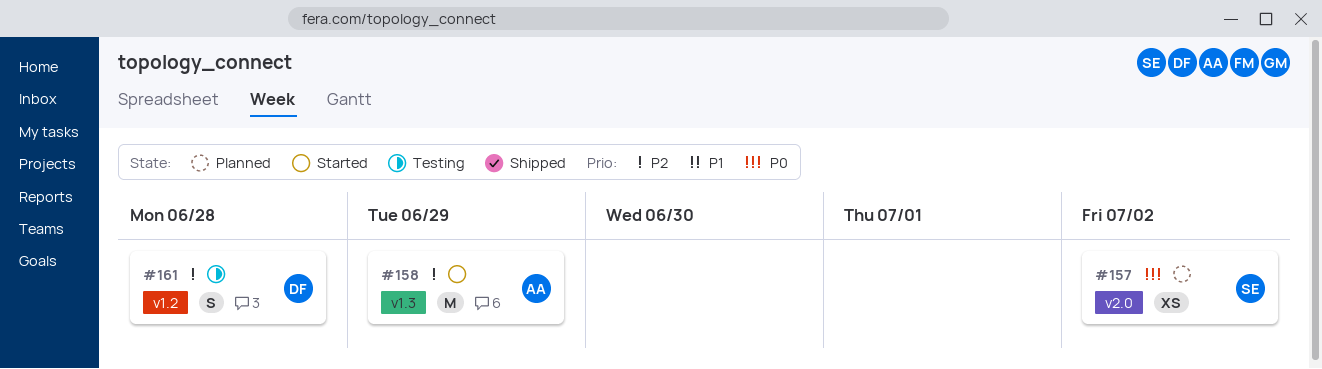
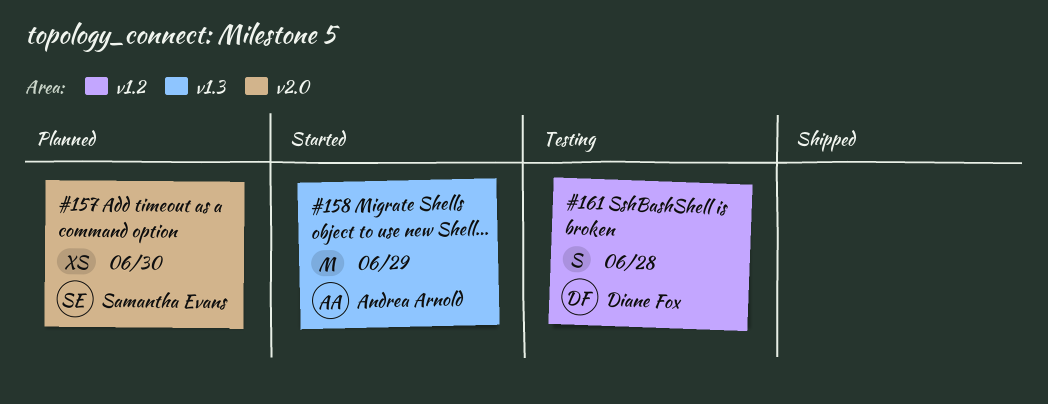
#157, due: Jul 2 -> Jun 30

